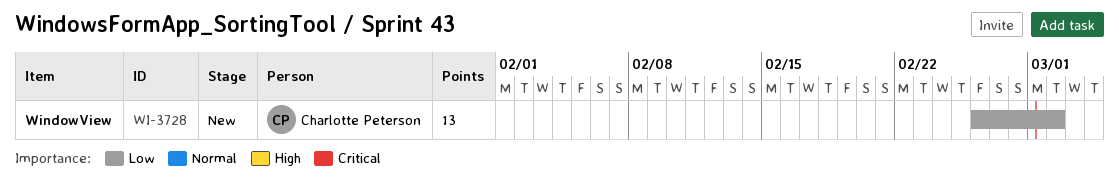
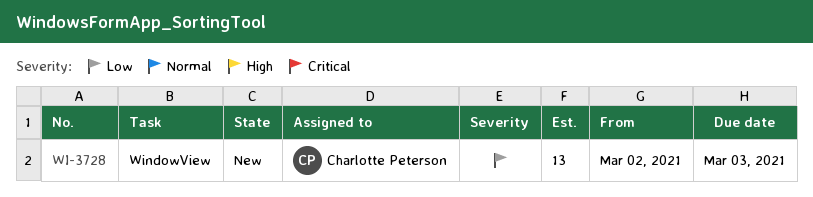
WI-3728, start: Feb 26 -> Mar 2
WI-3728, due: Mar 2 -> Mar 3

